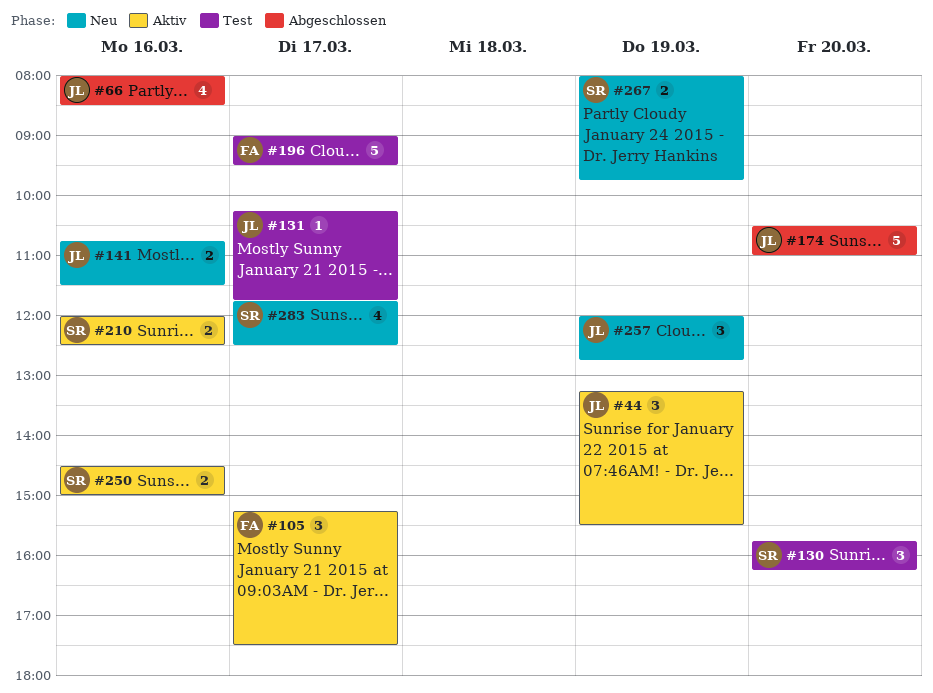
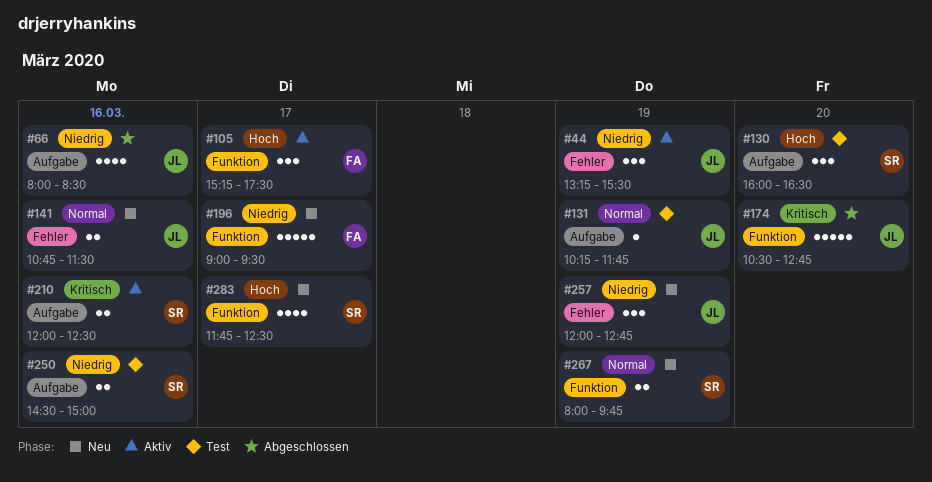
#130, begins: 15:45 -> 16:00
#130, ends: 16:15 -> 16:30
#131, day: Mar 17 -> Mar 19
#174, ends: 11:00 -> 12:45
#196, status: Test -> Neu
#250, status: Aktiv -> Test

